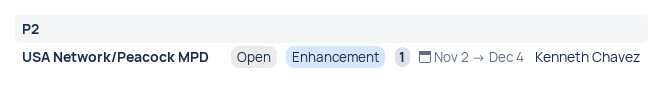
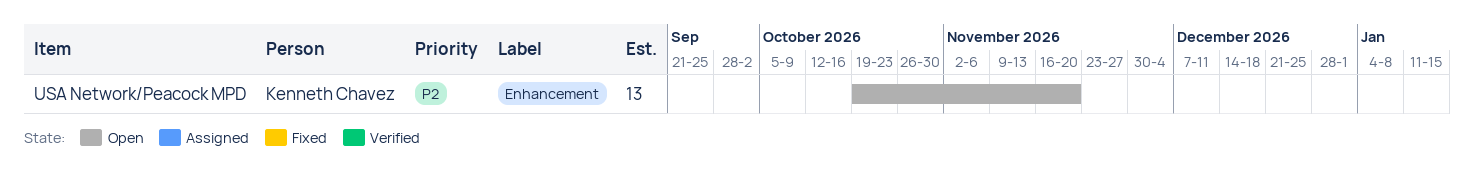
USA Network/Peacock MPD, estimate: 1 -> 13
USA Network/Peacock MPD, start: Nov 2 -> Oct 19
USA Network/Peacock MPD, due: Dec 4 -> Nov 20

